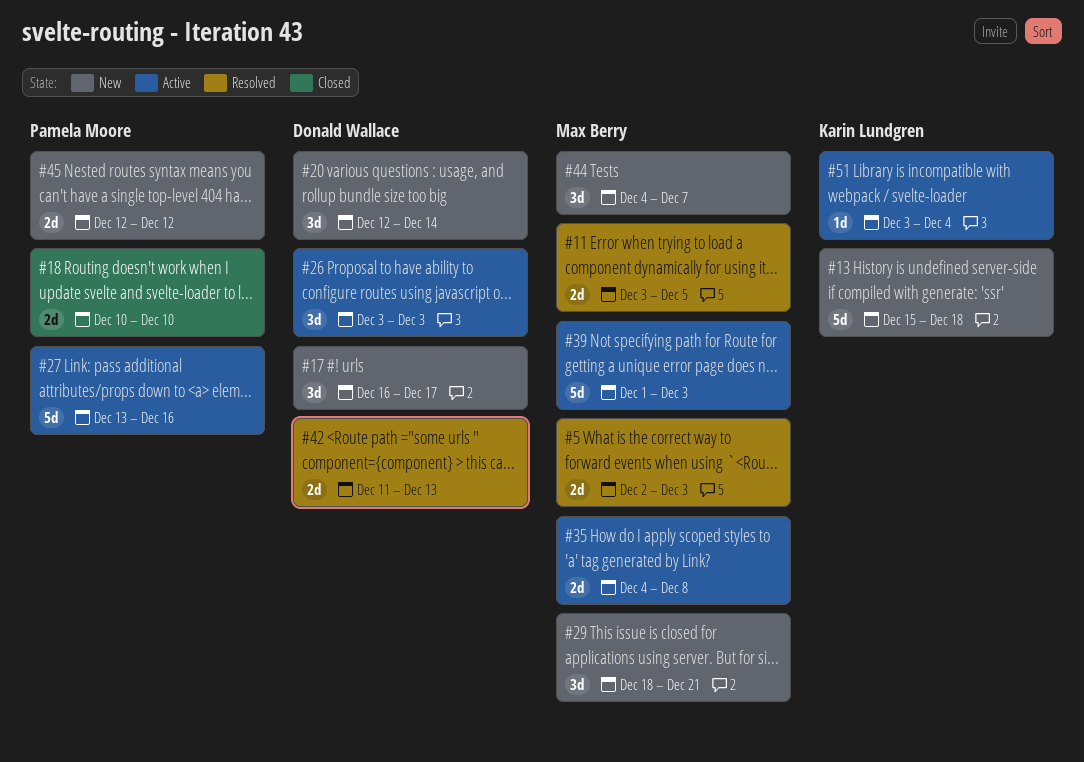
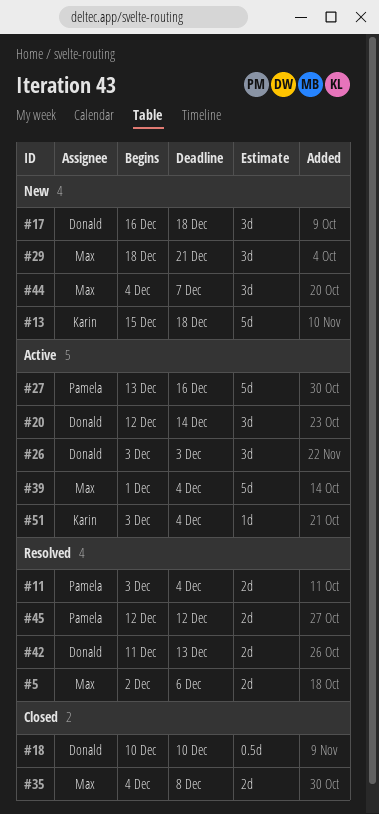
#5, due: Dec 3 -> Dec 6
#11, owner: Max Berry -> Pamela Moore
#11, due: Dec 5 -> Dec 4
#17, due: Dec 17 -> Dec 18
#18, owner: Pamela Moore -> Donald Wallace
#18, estimate: 2d -> 0.5d
#20, status: New -> Active
#35, status: Active -> Closed
#39, due: Dec 3 -> Dec 4
#45, status: New -> Resolved

